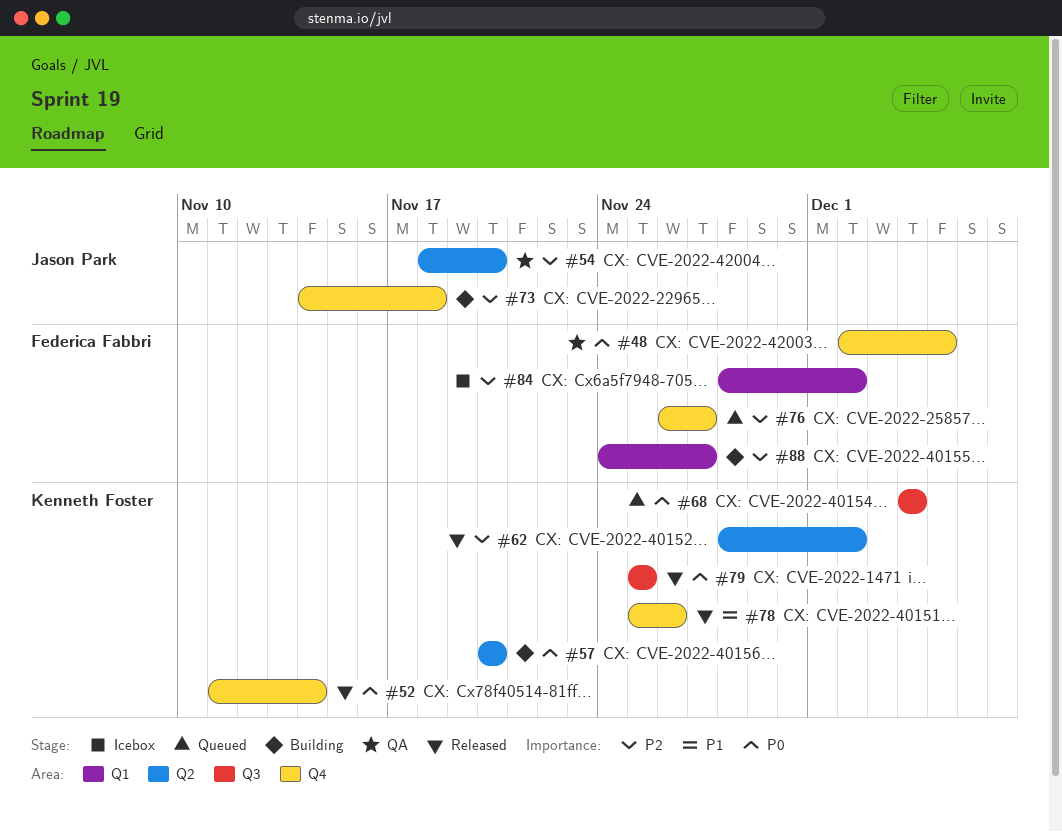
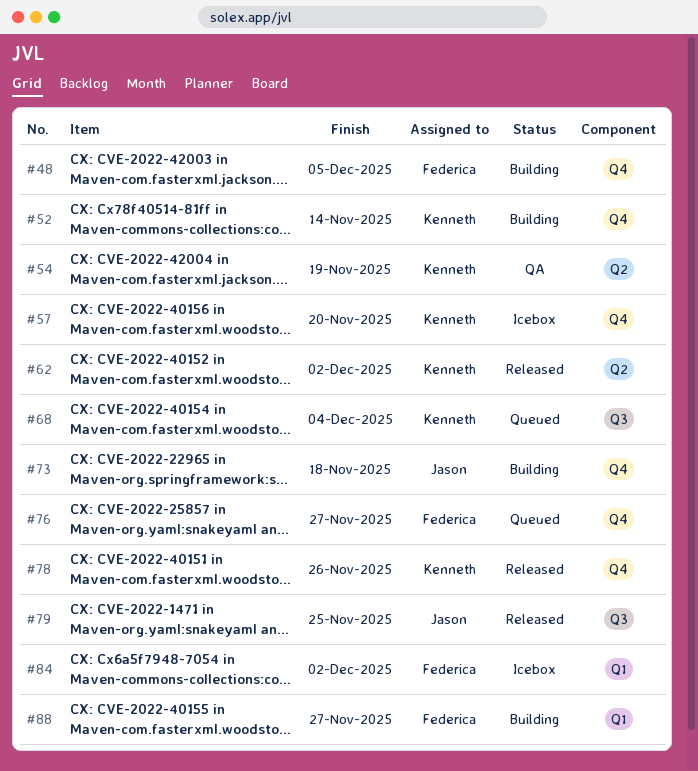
#48, status: QA -> Building
#52, status: Released -> Building
#54, owner: Jason Park -> Kenneth Foster
#54, due: Nov 20 -> Nov 19
#57, status: Building -> Icebox
#57, label: Q2 -> Q4
#79, owner: Kenneth Foster -> Jason Park

